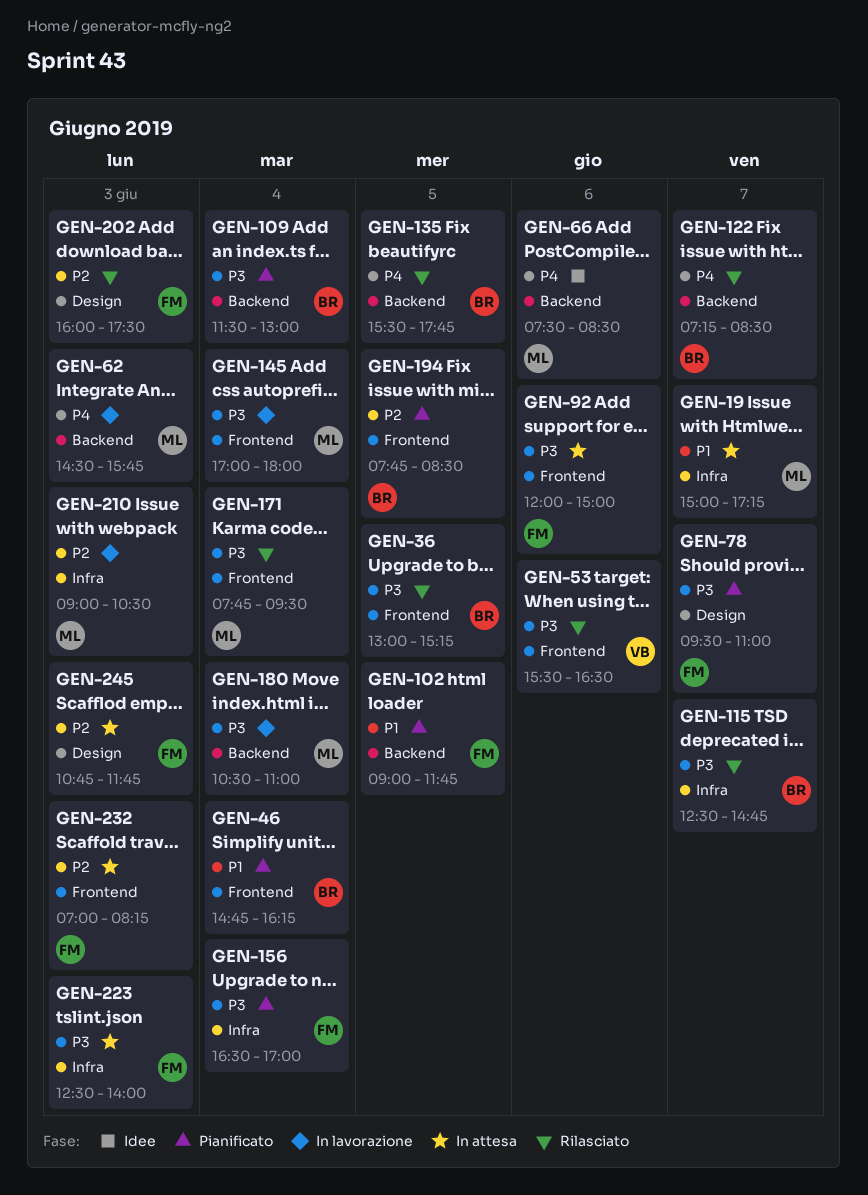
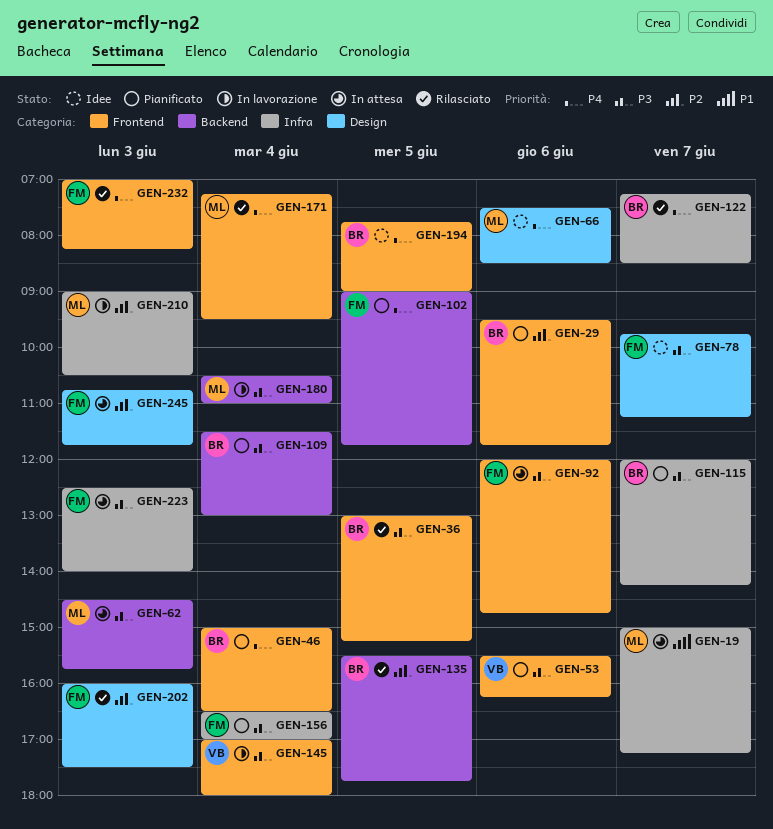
GEN-29: none -> present
GEN-46, priority: P1 -> P4
GEN-46, begins: 14:45 -> 15:00
GEN-46, ends: 16:15 -> 16:30
GEN-53, status: Rilasciato -> Pianificato
GEN-53, ends: 16:30 -> 16:15
GEN-62, status: In lavorazione -> In attesa
GEN-62, priority: P4 -> P3
GEN-66, label: Backend -> Design
GEN-78, status: Pianificato -> Idee
GEN-78, begins: 09:30 -> 09:45
GEN-78, ends: 11:00 -> 11:15
GEN-92, ends: 15:00 -> 14:45
GEN-102, priority: P1 -> P4
GEN-115, status: Rilasciato -> Pianificato
GEN-115, begins: 12:30 -> 12:00
GEN-115, ends: 14:45 -> 14:15
GEN-122, label: Backend -> Infra
GEN-135, priority: P4 -> P2
GEN-145, owner: ML -> VB
GEN-171, priority: P3 -> P4
GEN-171, begins: 07:45 -> 07:15
GEN-194, status: Pianificato -> Idee
GEN-194, priority: P2 -> P4
GEN-194, ends: 08:30 -> 09:00
GEN-232, status: In attesa -> Rilasciato
GEN-232, priority: P2 -> P4

